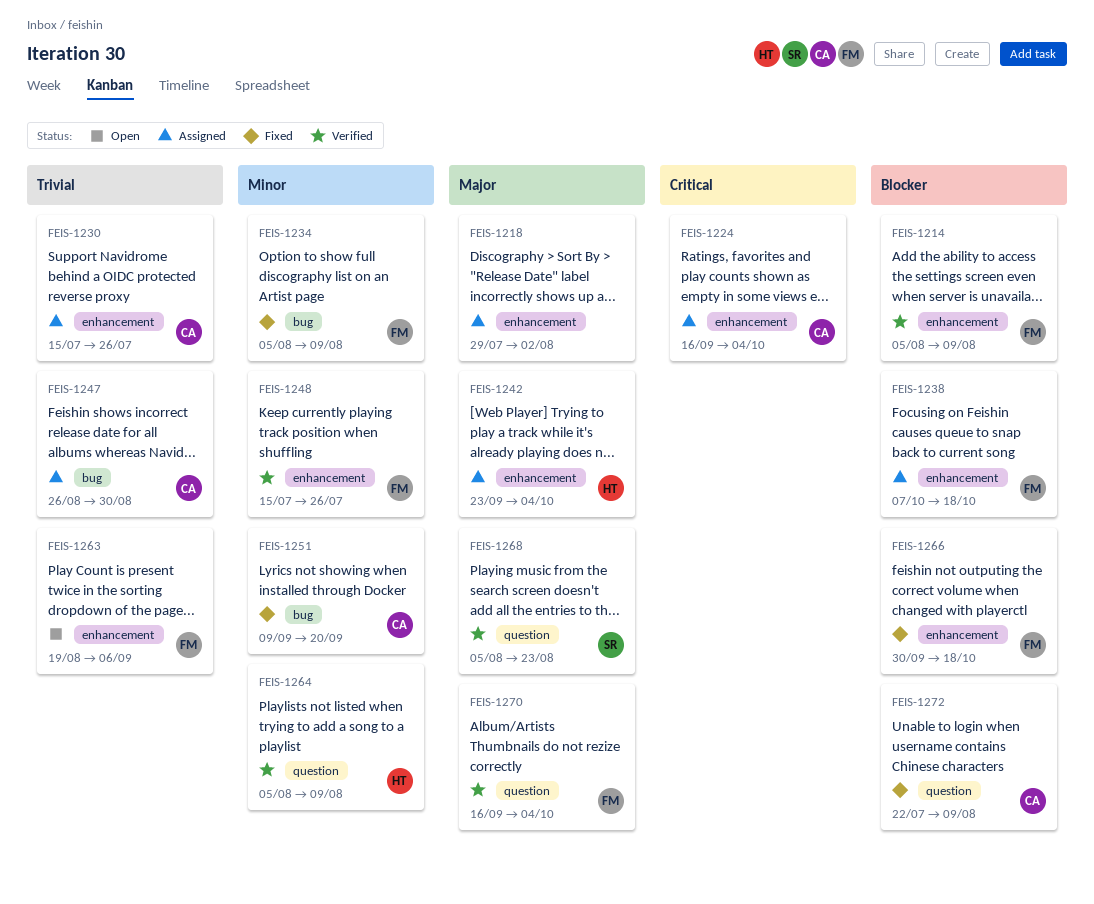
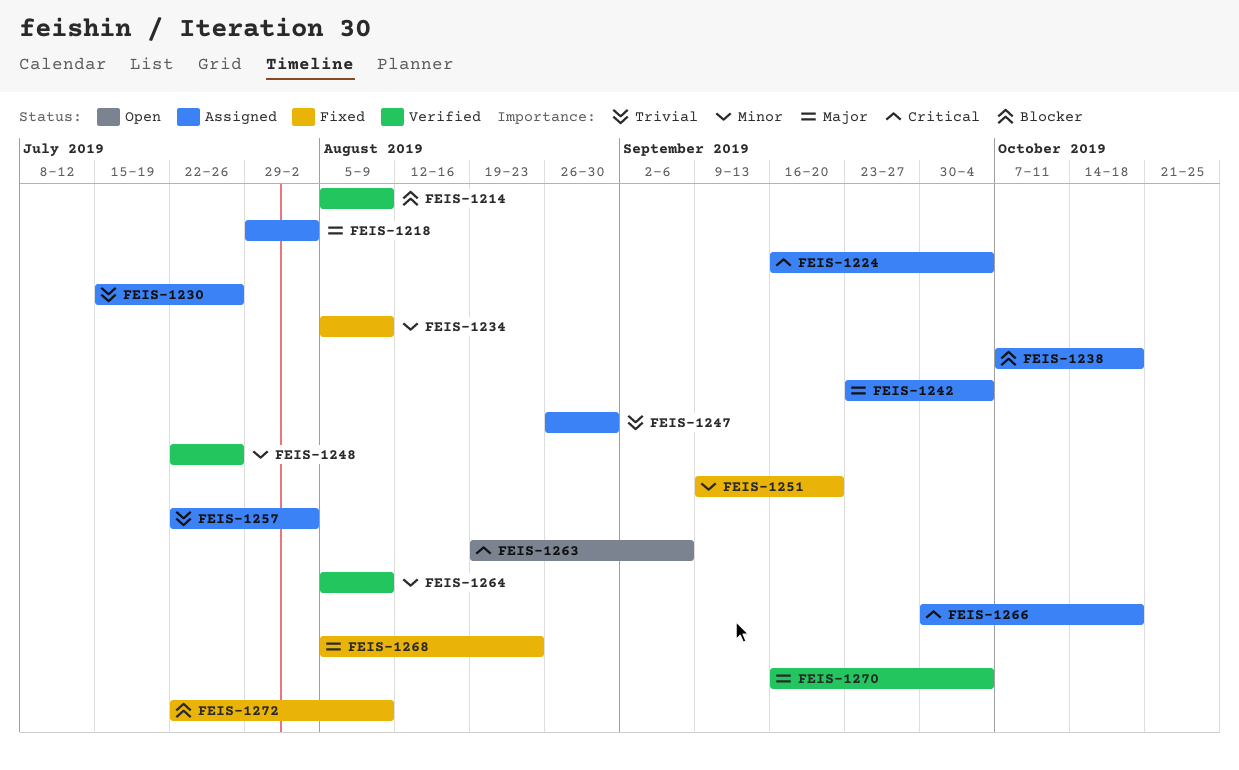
FEIS-1248, start: Jul 15 -> Jul 22
FEIS-1257: none -> present
FEIS-1263, priority: Trivial -> Critical
FEIS-1266, status: Fixed -> Assigned
FEIS-1266, priority: Blocker -> Critical
FEIS-1268, status: Verified -> Fixed

